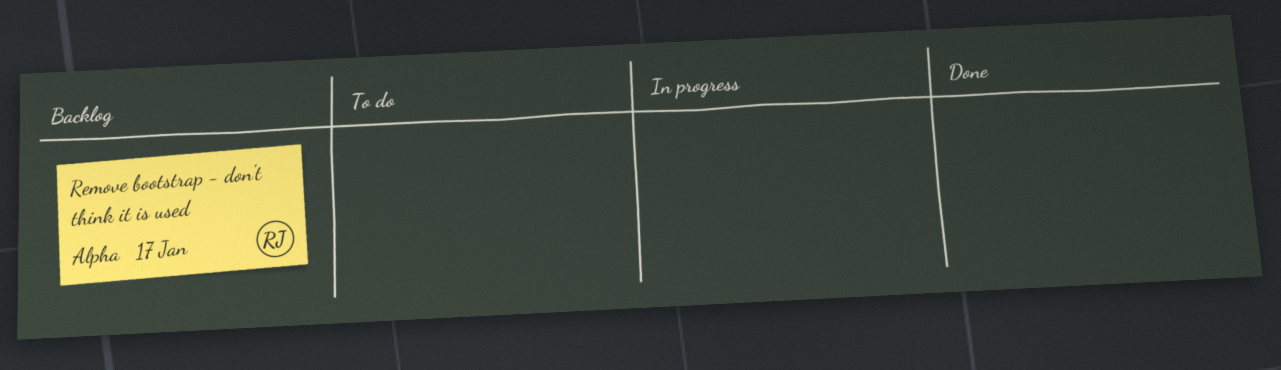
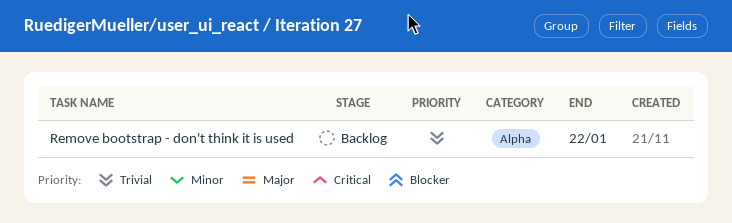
Remove bootstrap - don't think it is used, due: Jan 17 -> Jan 22

